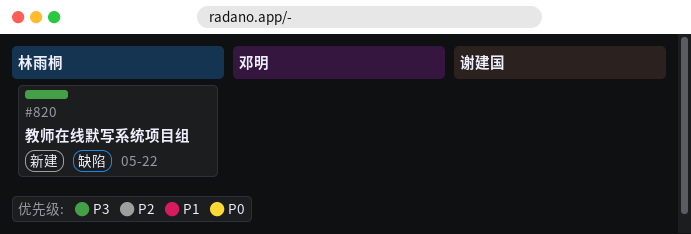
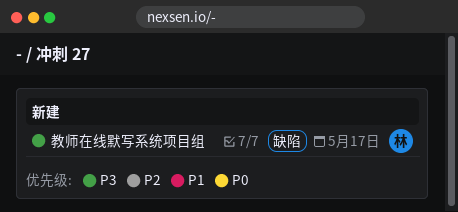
教师在线默写系统项目组, due: May 22 -> May 17

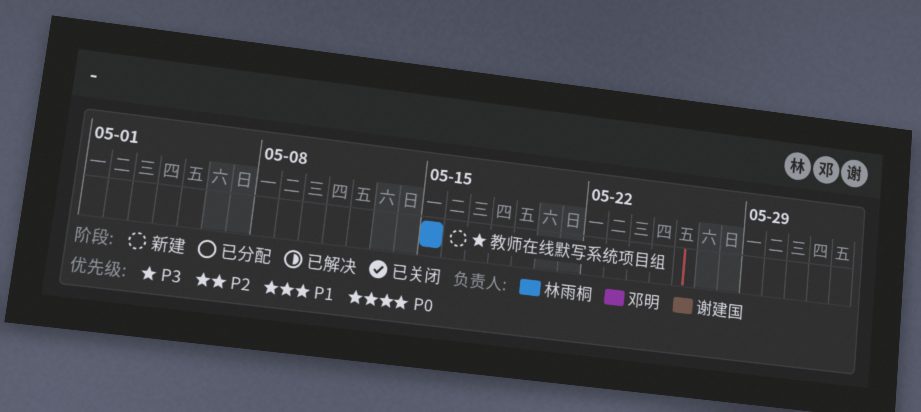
教师在线默写系统项目组, due: May 17 -> May 15

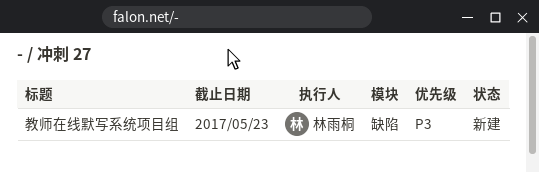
教师在线默写系统项目组, due: May 15 -> May 23

